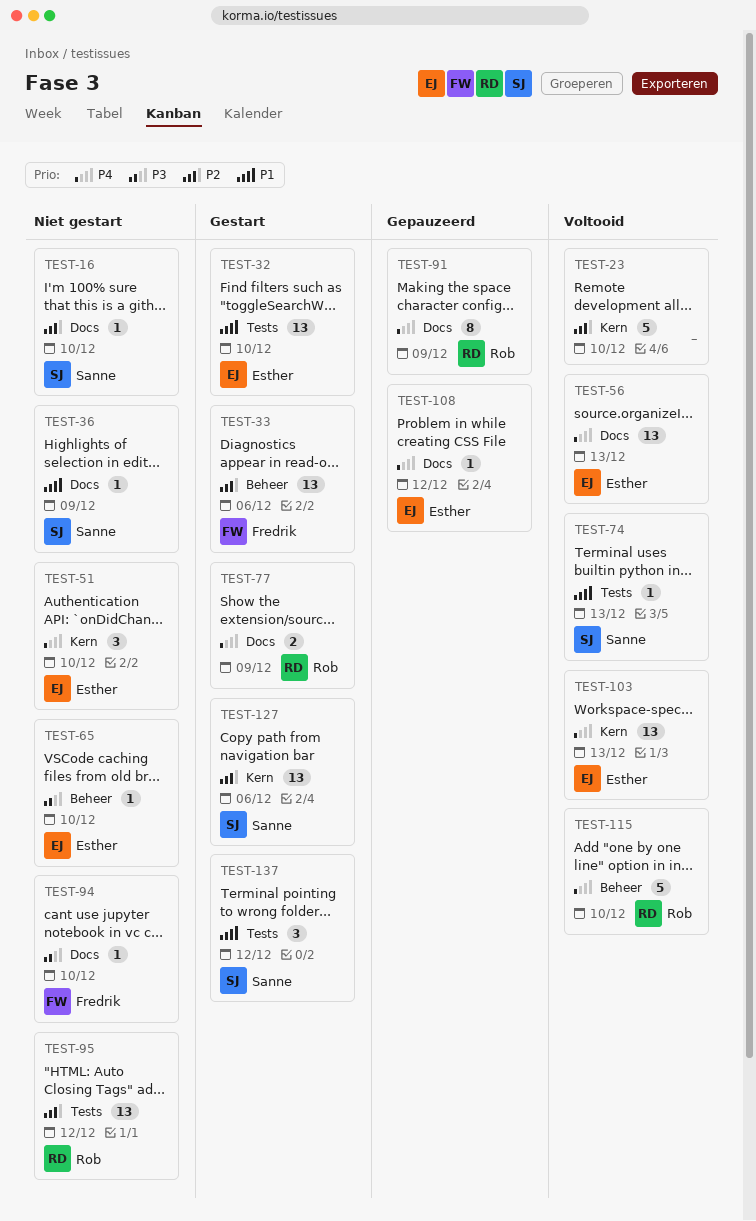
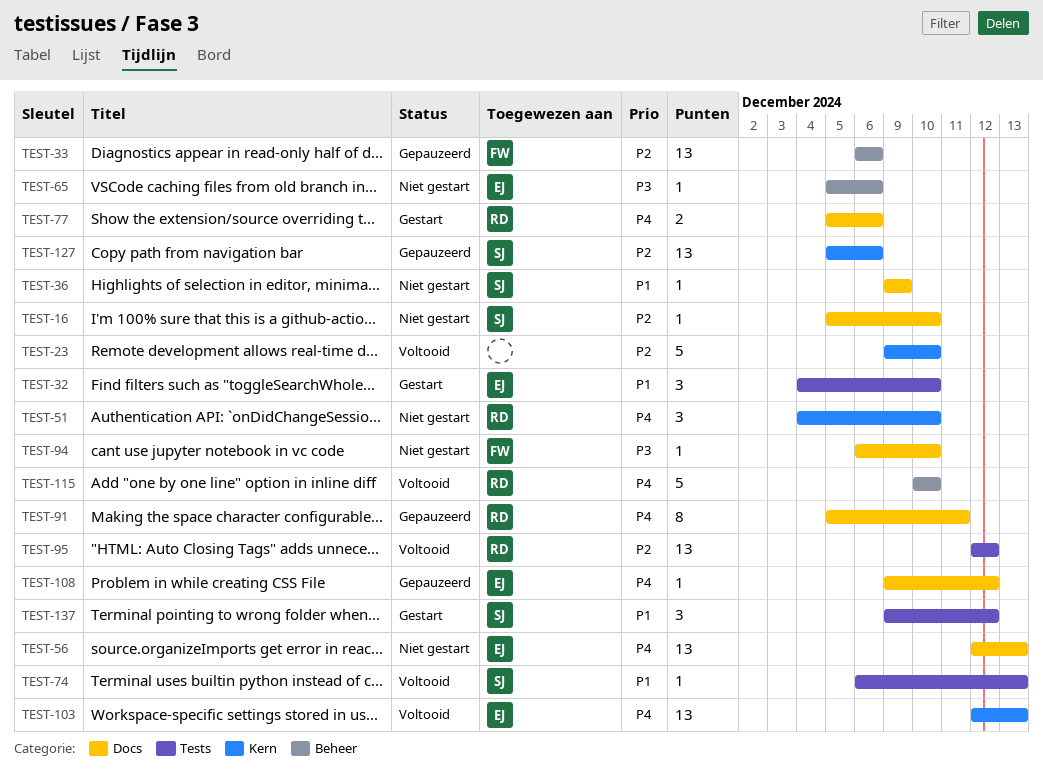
TEST-32, estimate: 13 -> 3
TEST-33, status: Gestart -> Gepauzeerd
TEST-51, owner: Esther -> Rob
TEST-56, status: Voltooid -> Niet gestart
TEST-65, due: Dec 10 -> Dec 6
TEST-77, due: Dec 9 -> Dec 6
TEST-91, due: Dec 9 -> Dec 11
TEST-95, status: Niet gestart -> Voltooid
TEST-127, status: Gestart -> Gepauzeerd

